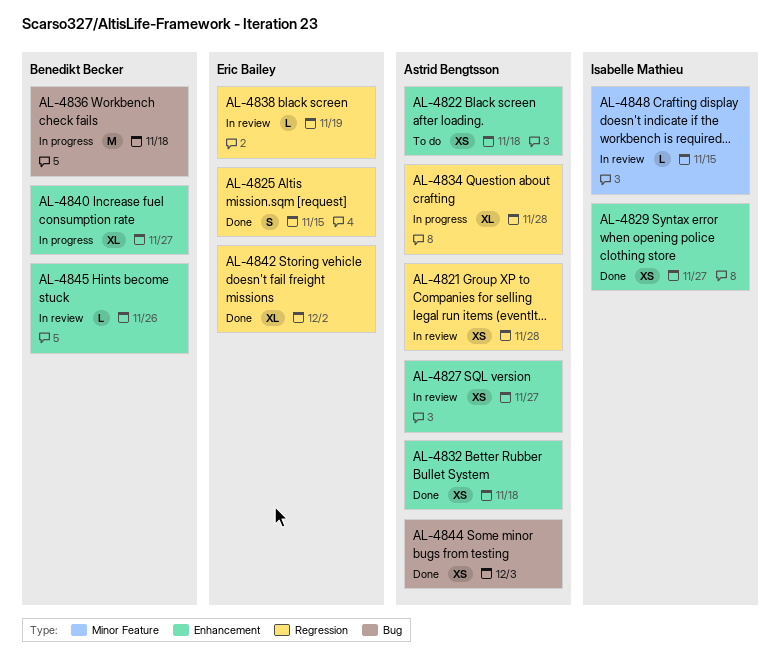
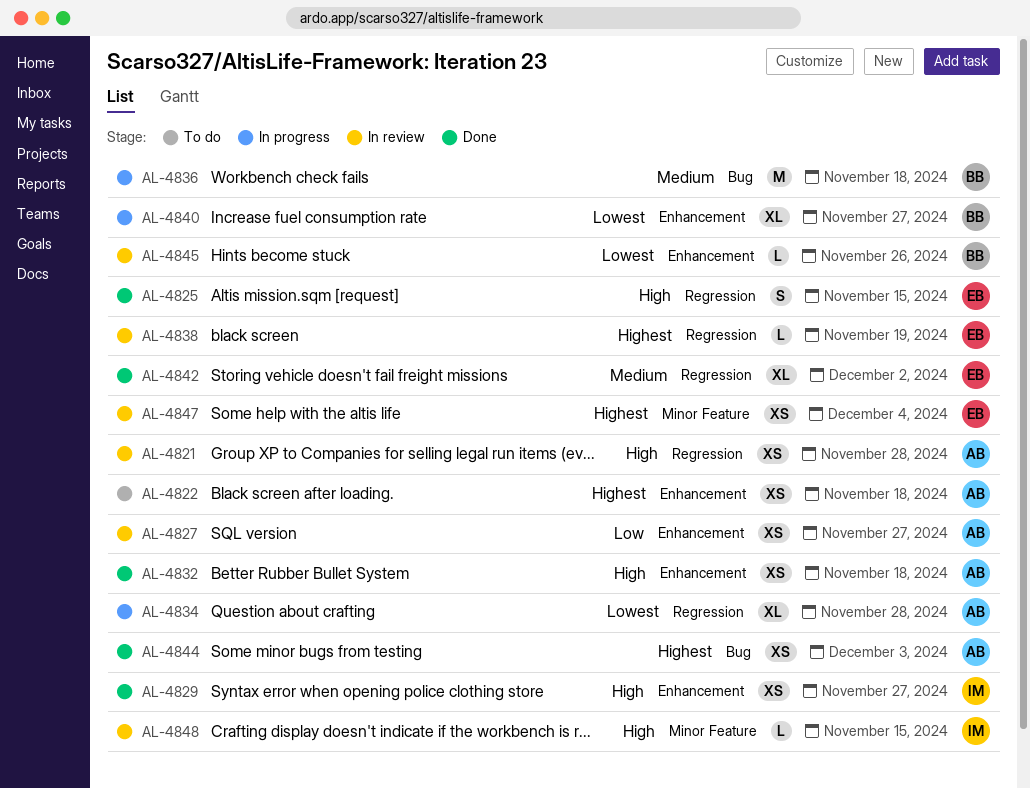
AL-4847: none -> present

